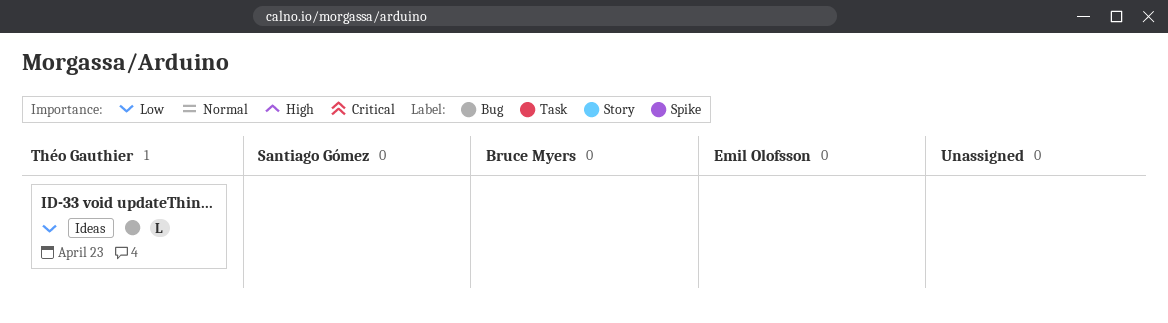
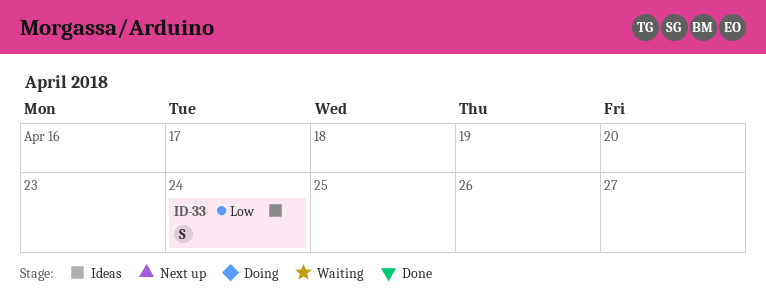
ID-33, estimate: L -> S
ID-33, due: Apr 23 -> Apr 24

